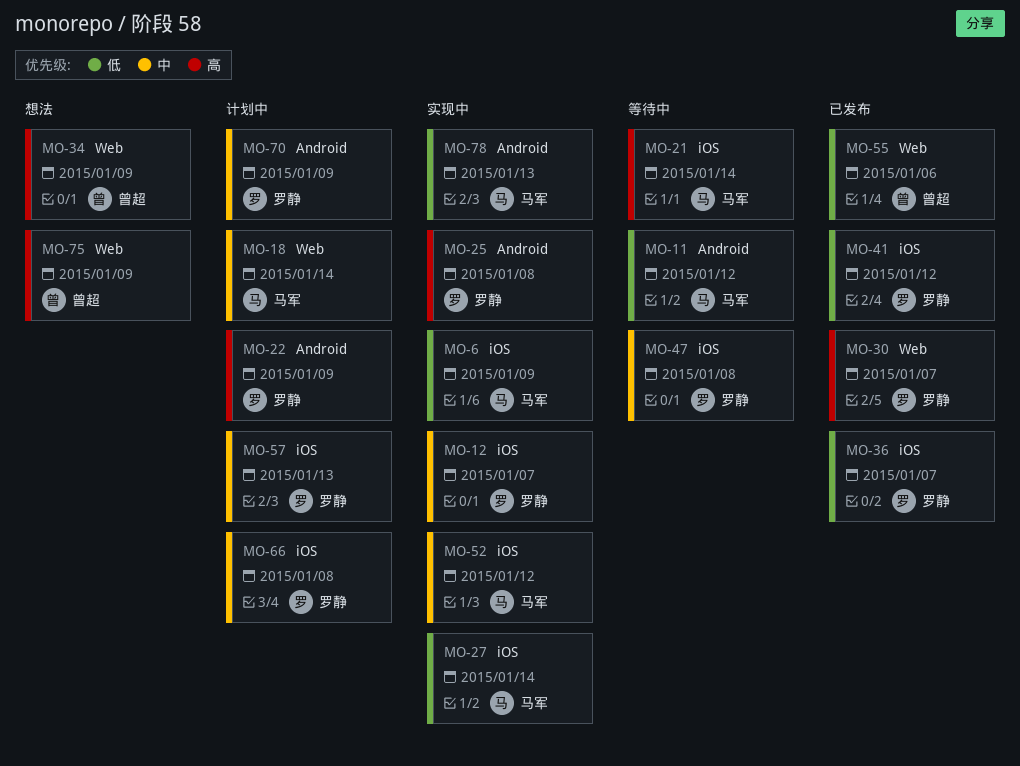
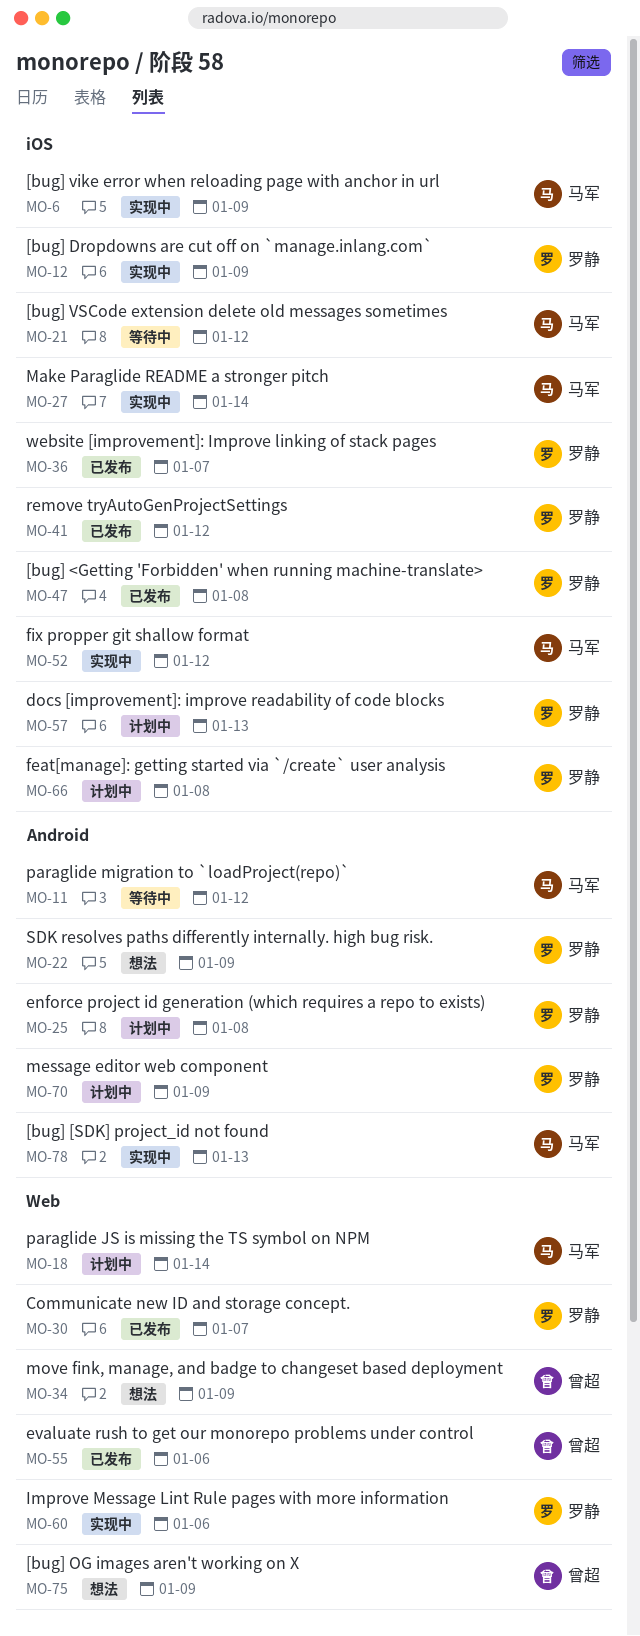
MO-12, due: Jan 7 -> Jan 9
MO-21, due: Jan 14 -> Jan 12
MO-22, status: 计划中 -> 想法
MO-25, status: 实现中 -> 计划中
MO-47, status: 等待中 -> 已发布
MO-60: none -> present

